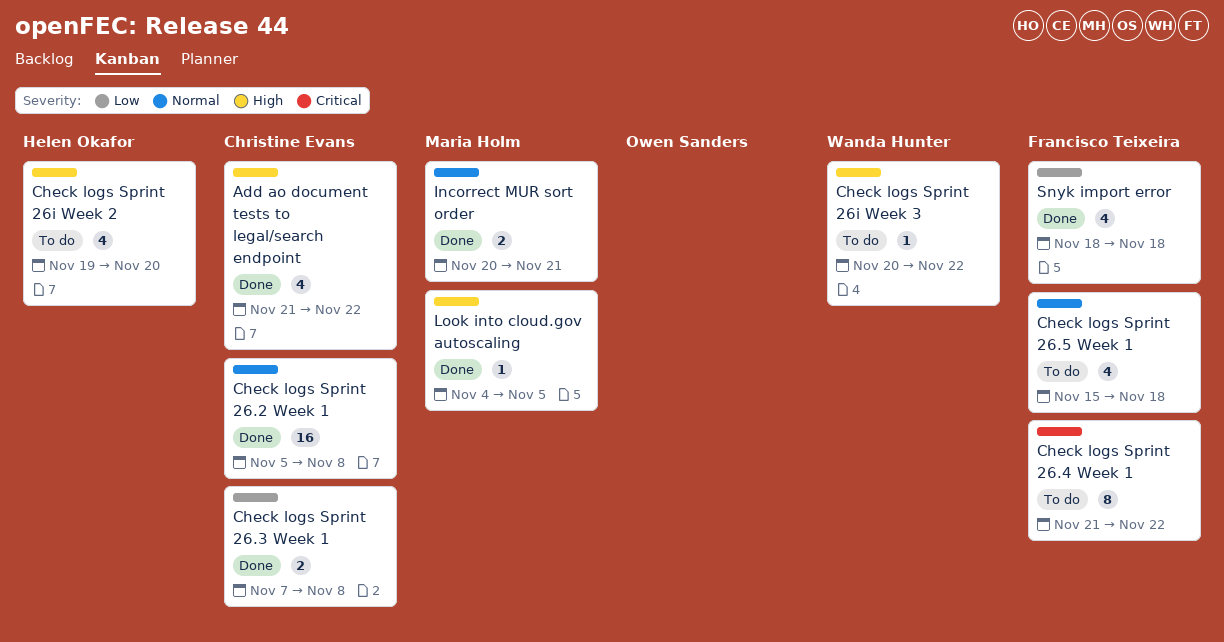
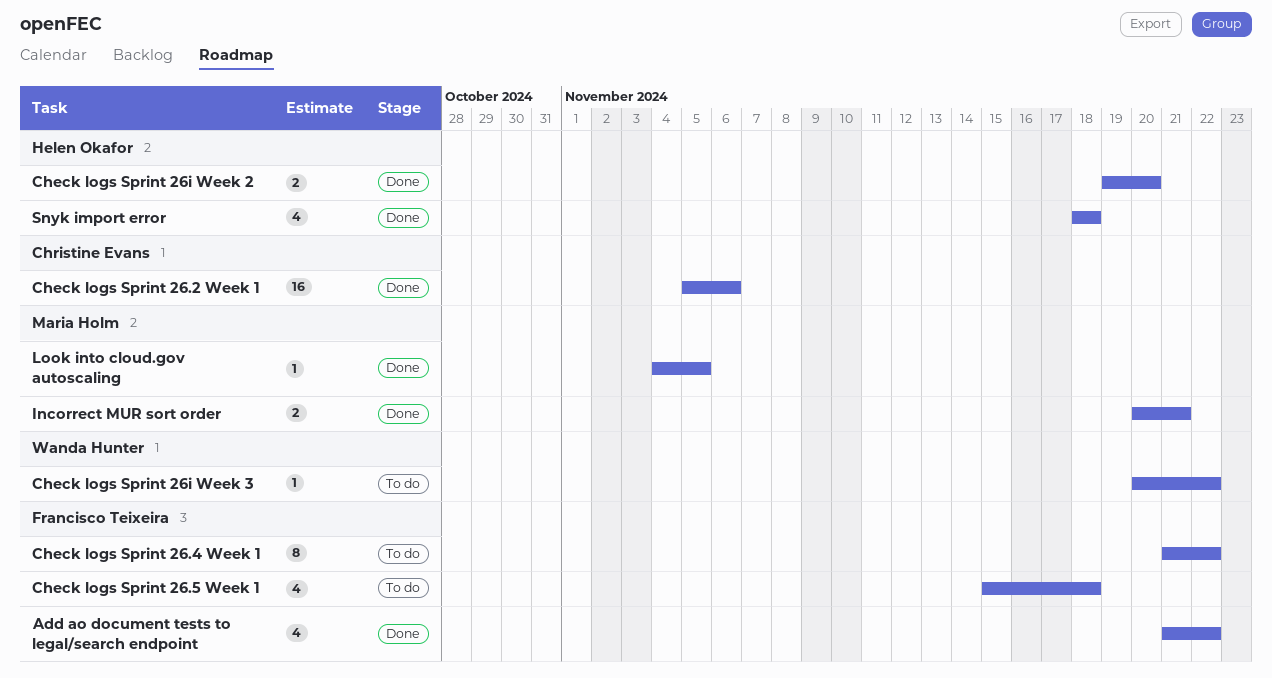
Add ao document tests to legal/search endpoint, owner: Christine Evans -> Francisco Teixeira
Check logs Sprint 26.2 Week 1, due: Nov 8 -> Nov 6
Check logs Sprint 26.3 Week 1: present -> none
Check logs Sprint 26i Week 2, status: To do -> Done
Check logs Sprint 26i Week 2, estimate: 4 -> 2
Snyk import error, owner: Francisco Teixeira -> Helen Okafor

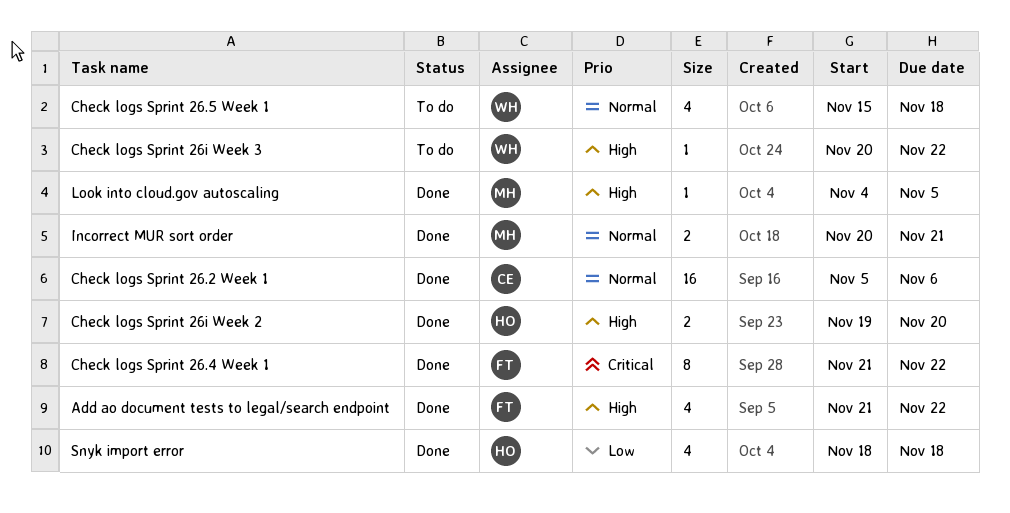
Check logs Sprint 26.4 Week 1, status: To do -> Done
Check logs Sprint 26.5 Week 1, owner: Francisco Teixeira -> Wanda Hunter

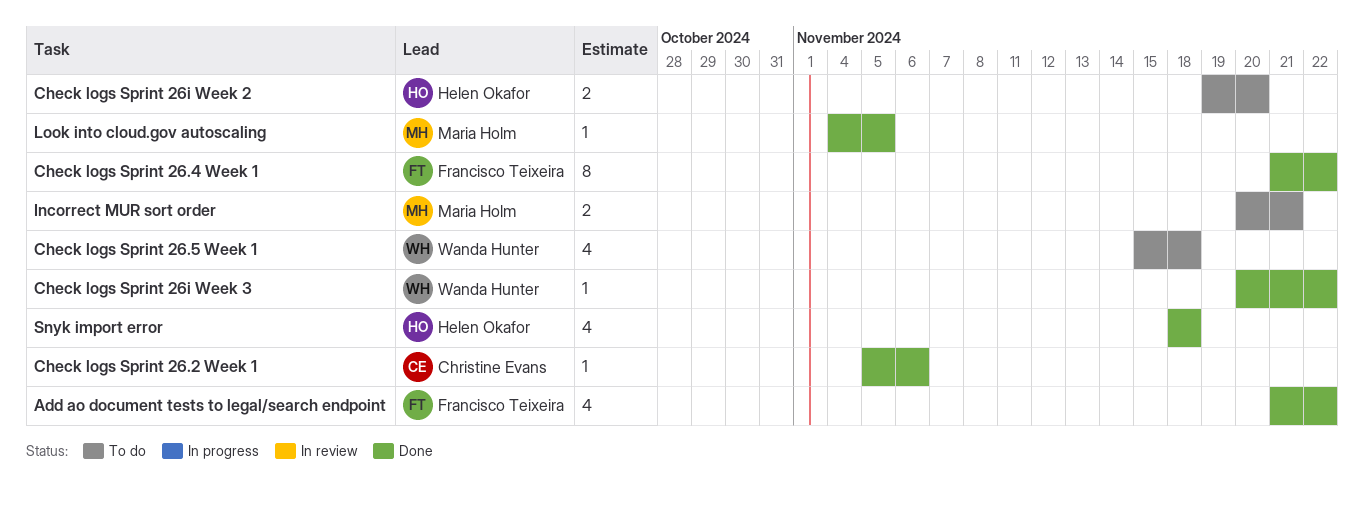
Check logs Sprint 26.2 Week 1, estimate: 16 -> 1
Check logs Sprint 26i Week 2, status: Done -> To do
Check logs Sprint 26i Week 3, status: To do -> Done
Incorrect MUR sort order, status: Done -> To do

